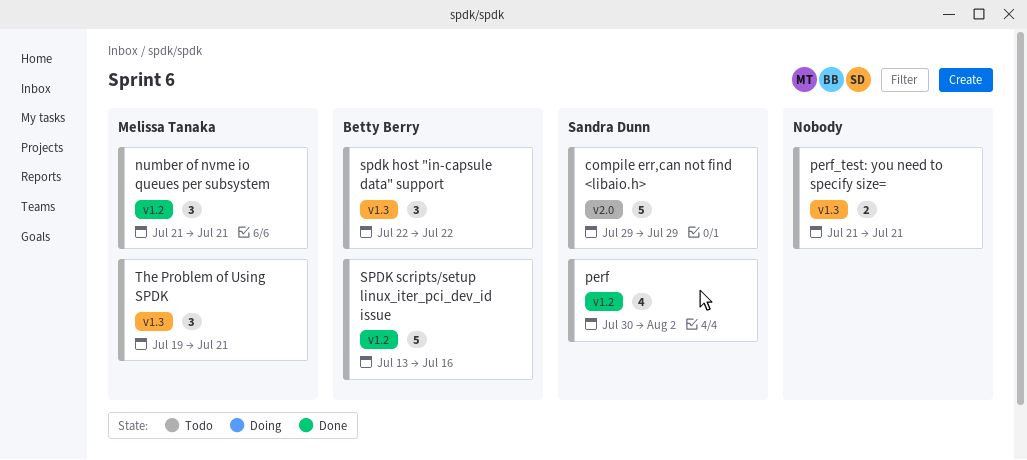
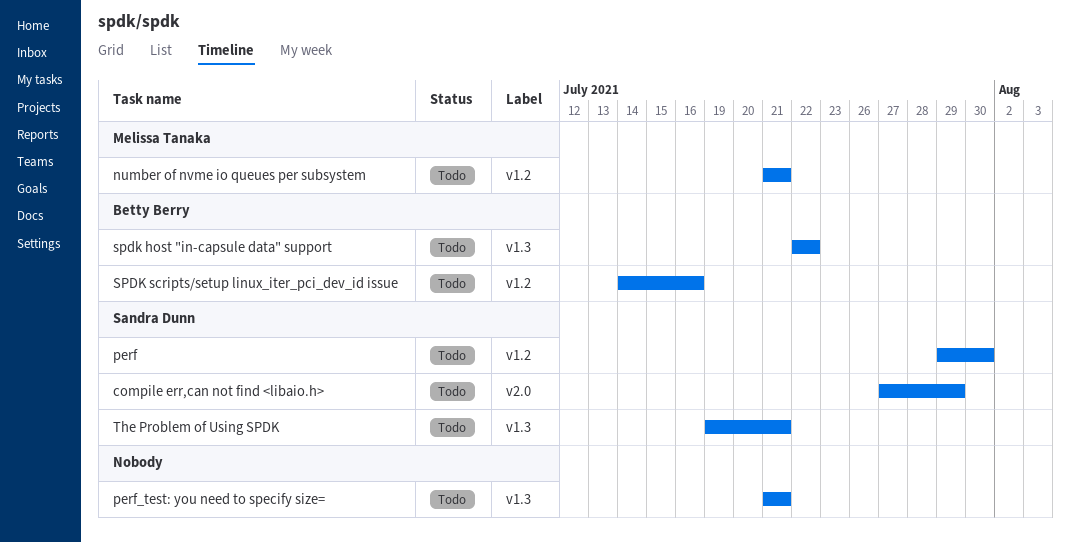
compile err,can not find <libaio.h>, start: Jul 29 -> Jul 27
perf, start: Jul 30 -> Jul 29
perf, due: Aug 2 -> Jul 30
SPDK scripts/setup linux_iter_pci_dev_id issue, start: Jul 13 -> Jul 14
The Problem of Using SPDK, owner: Melissa Tanaka -> Sandra Dunn

